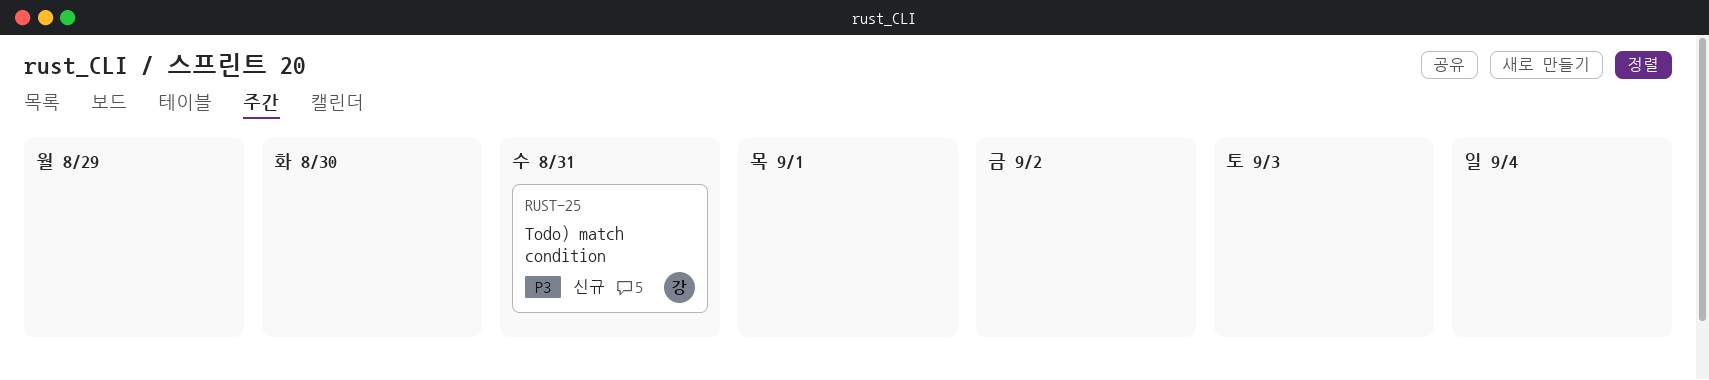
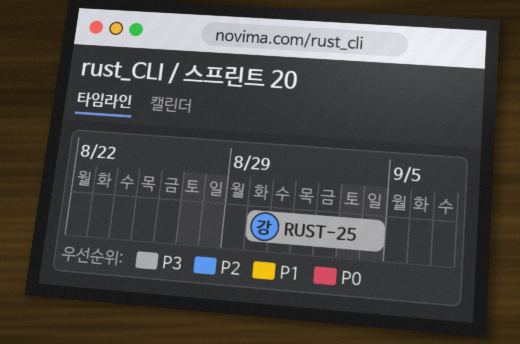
RUST-25, due: Aug 31 -> Sep 4

